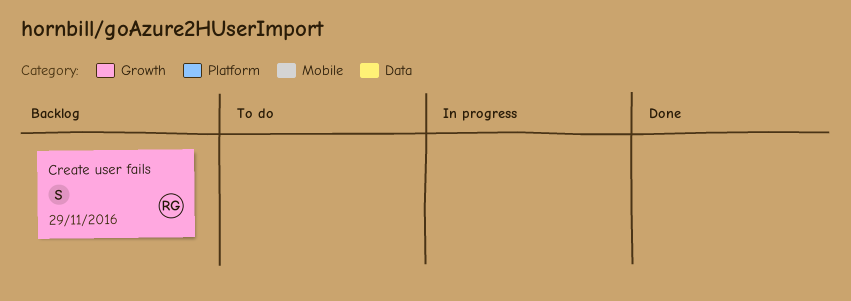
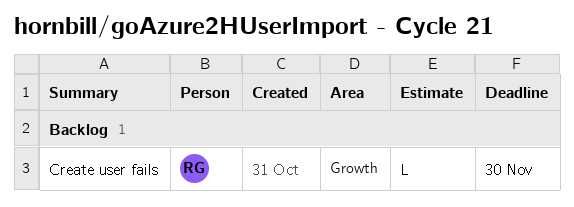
Create user fails, estimate: S -> L
Create user fails, due: Nov 29 -> Nov 30

